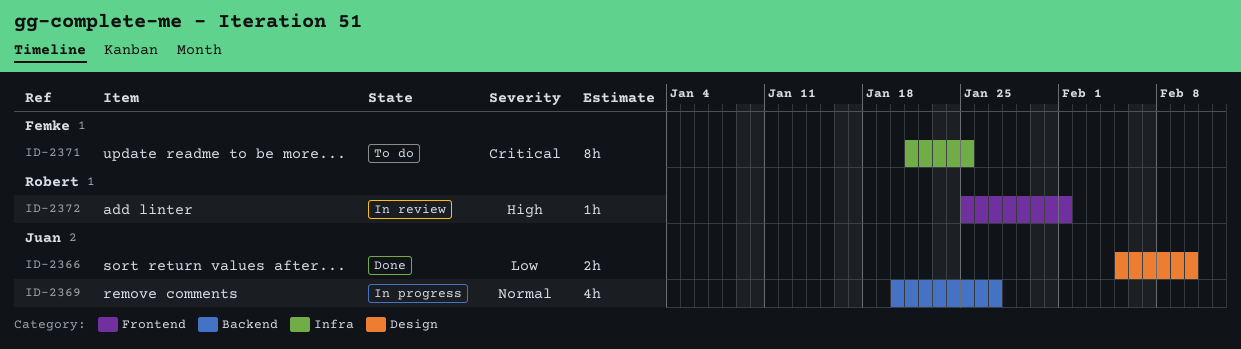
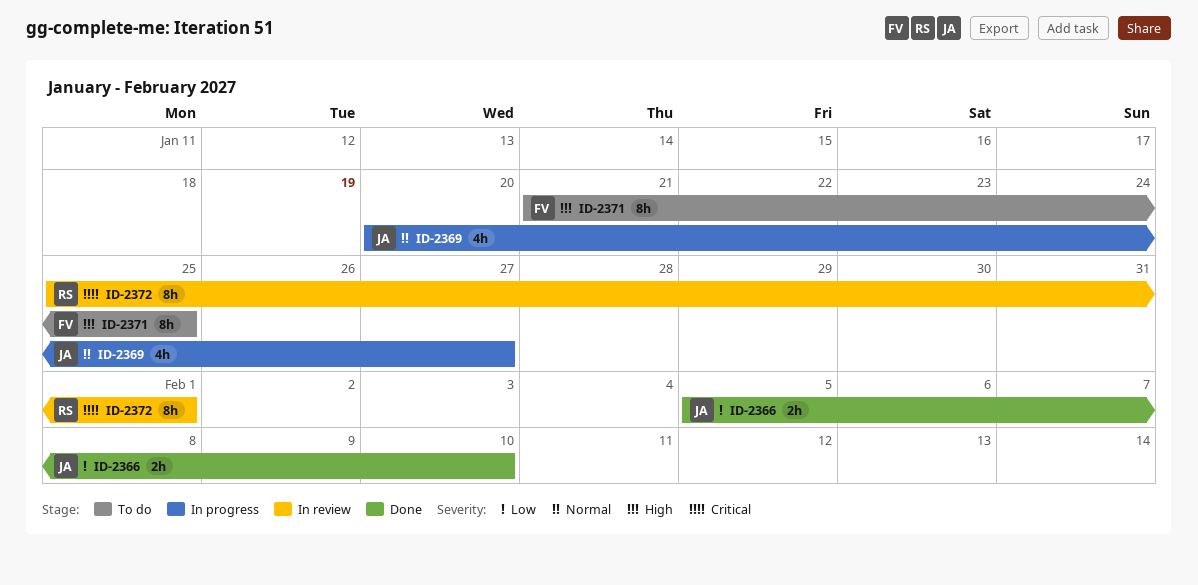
ID-2371, priority: Critical -> High
ID-2372, priority: High -> Critical
ID-2372, estimate: 1h -> 8h

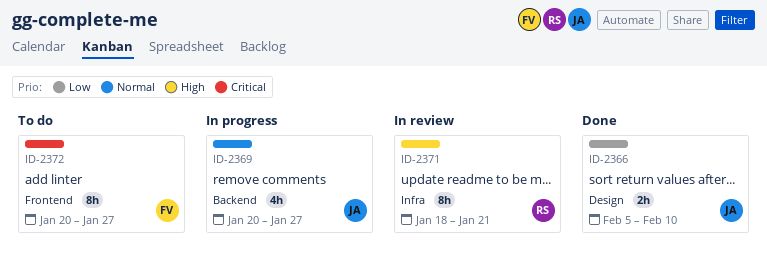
ID-2371, status: To do -> In review
ID-2371, owner: FV -> RS
ID-2371, start: Jan 21 -> Jan 18
ID-2371, due: Jan 25 -> Jan 21
ID-2372, status: In review -> To do
ID-2372, owner: RS -> FV
ID-2372, start: Jan 25 -> Jan 20
ID-2372, due: Feb 1 -> Jan 27

